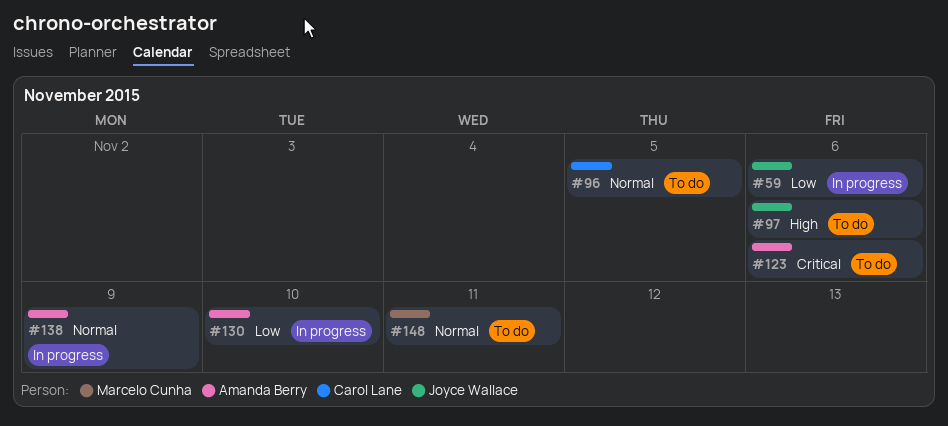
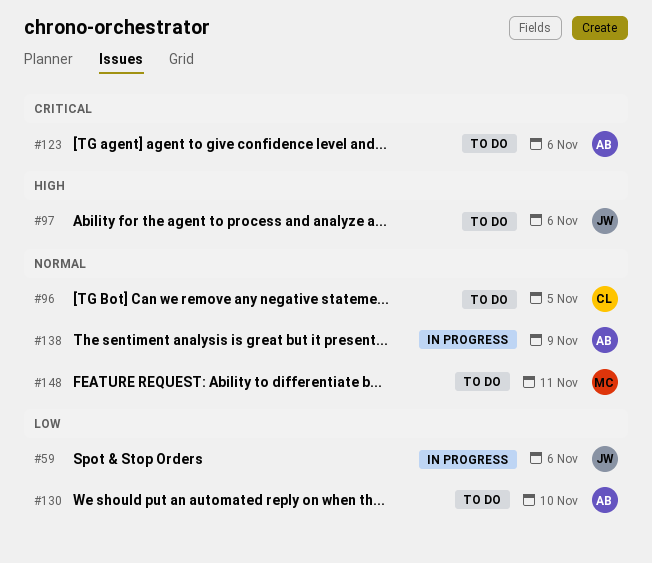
#130, status: In progress -> To do

